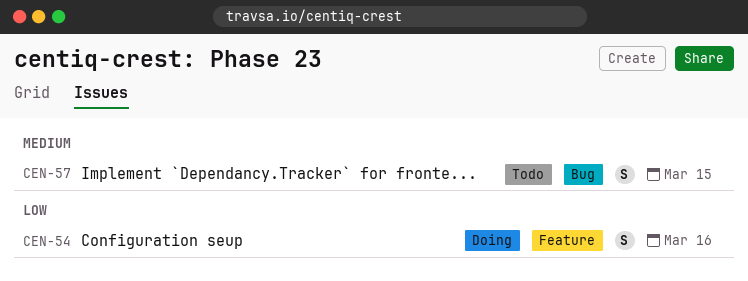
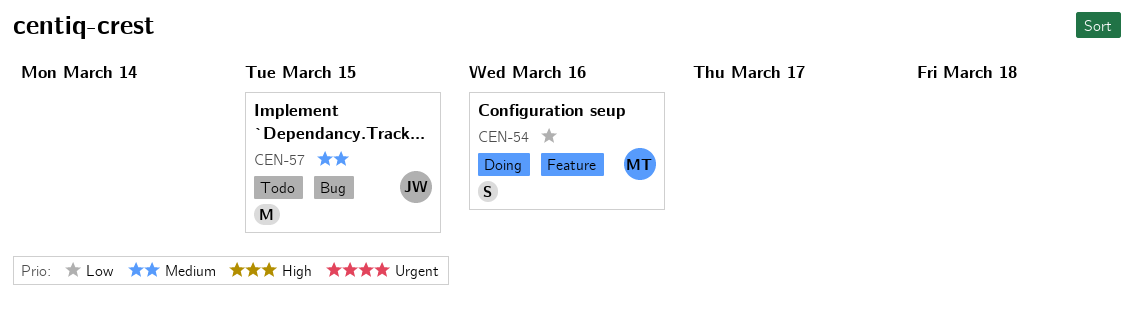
CEN-57, estimate: S -> M

